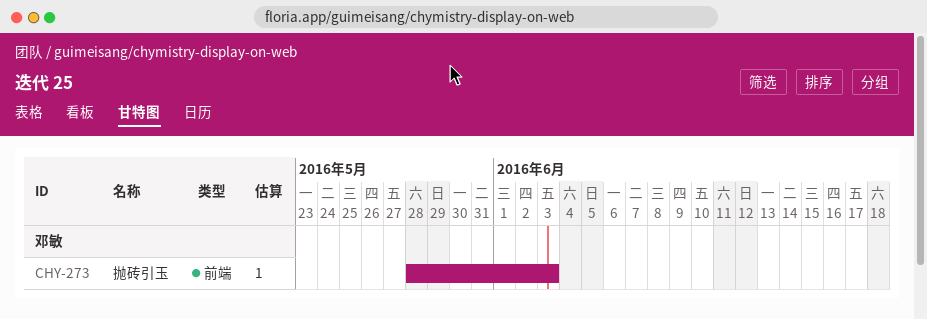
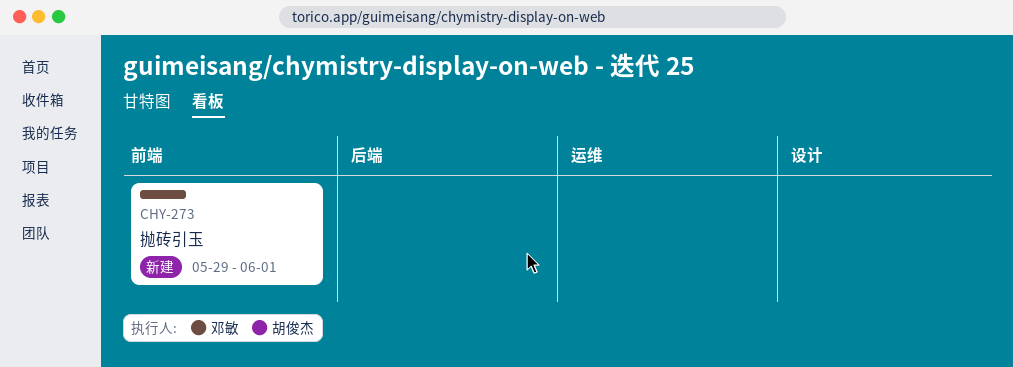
CHY-273, start: May 28 -> May 29
CHY-273, due: Jun 3 -> Jun 1

